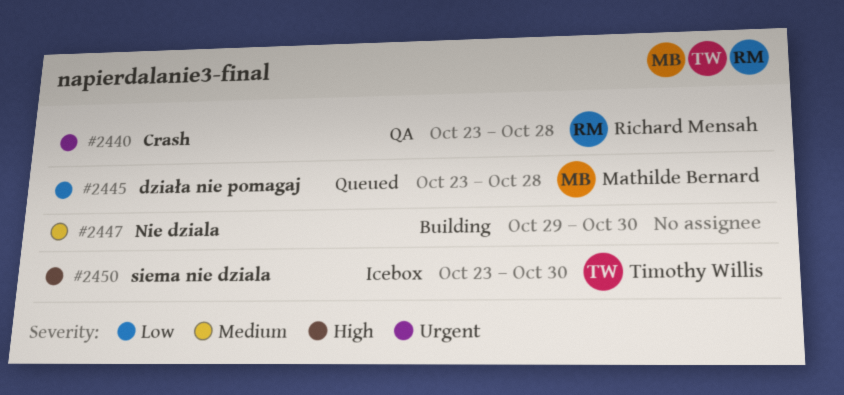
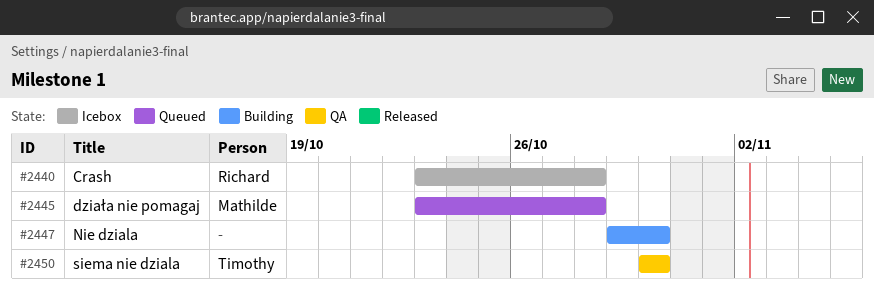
#2440, status: QA -> Icebox
#2450, status: Icebox -> QA
#2450, start: Oct 23 -> Oct 30

